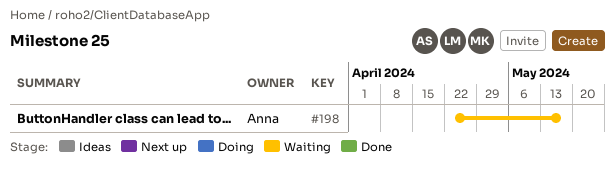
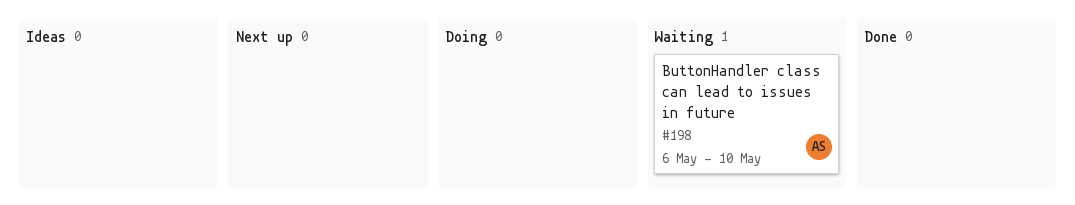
#198, start: Apr 22 -> May 6
#198, due: May 17 -> May 10

